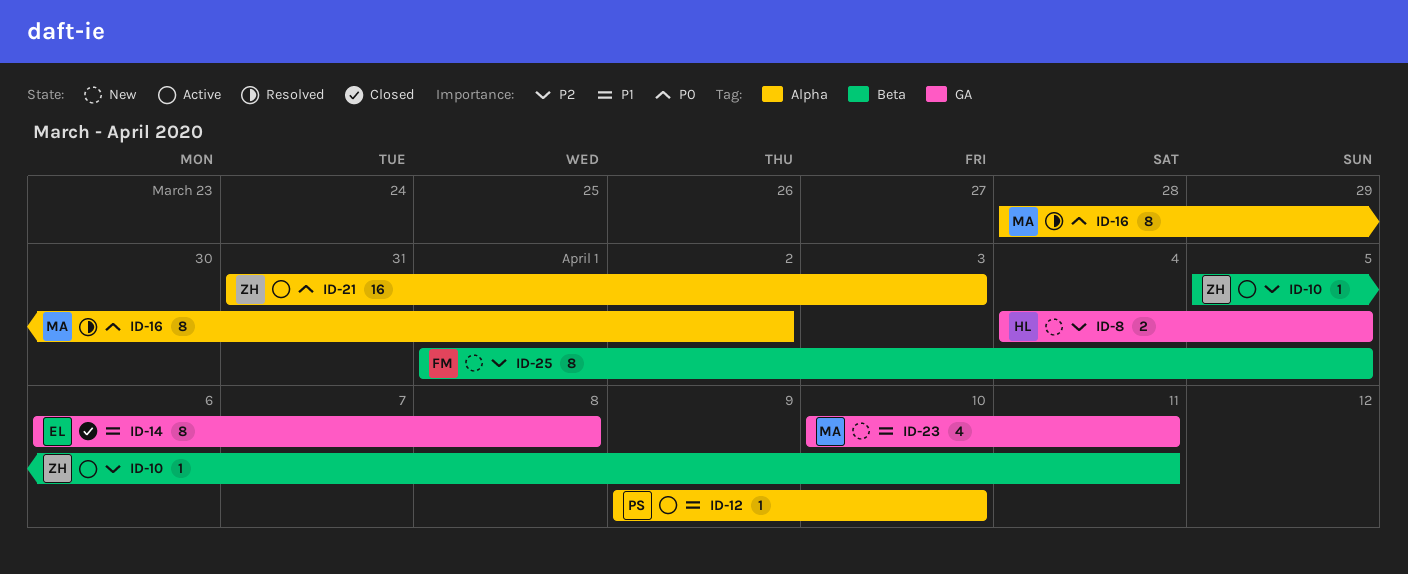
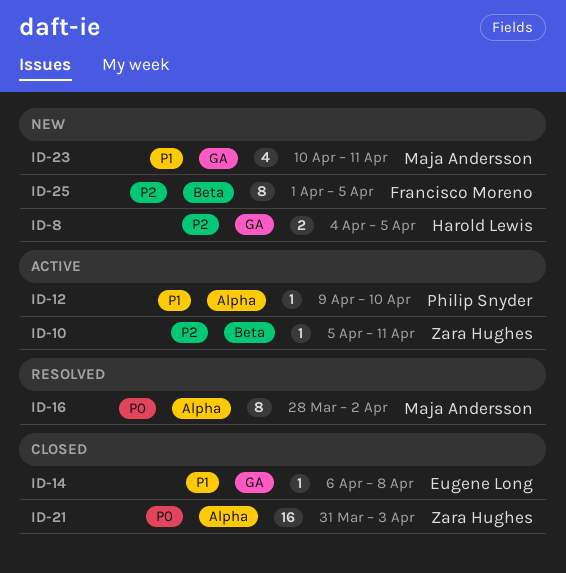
ID-14, estimate: 8 -> 1
ID-21, status: Active -> Closed

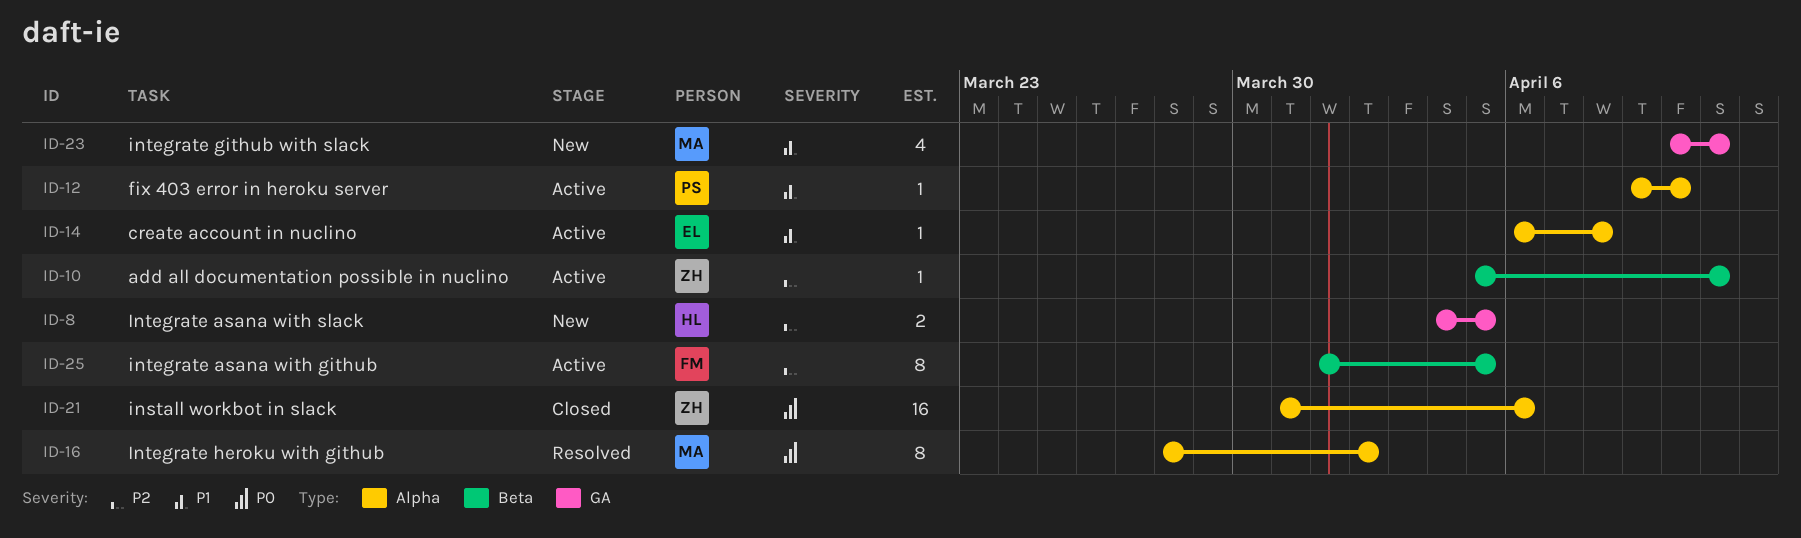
ID-14, status: Closed -> Active
ID-14, label: GA -> Alpha
ID-21, due: Apr 3 -> Apr 6
ID-25, status: New -> Active

